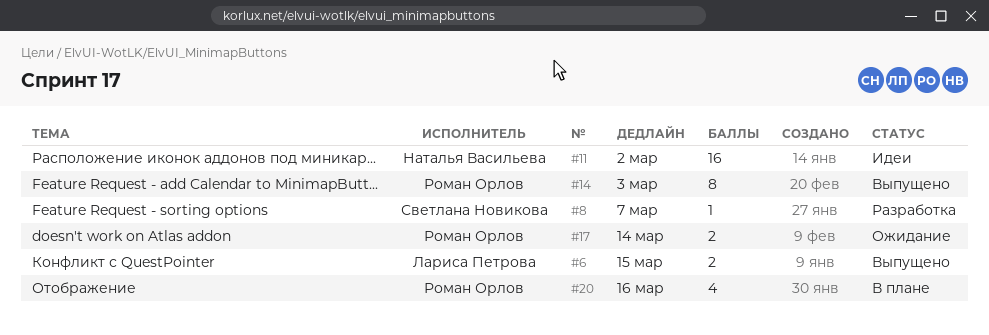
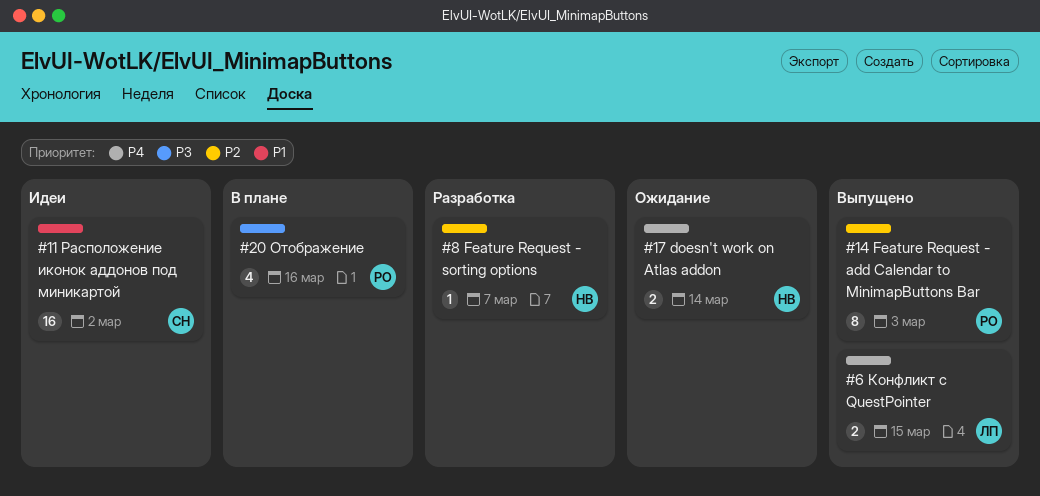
#8, owner: Светлана Новикова -> Наталья Васильева
#11, owner: Наталья Васильева -> Светлана Новикова
#17, owner: Роман Орлов -> Наталья Васильева

